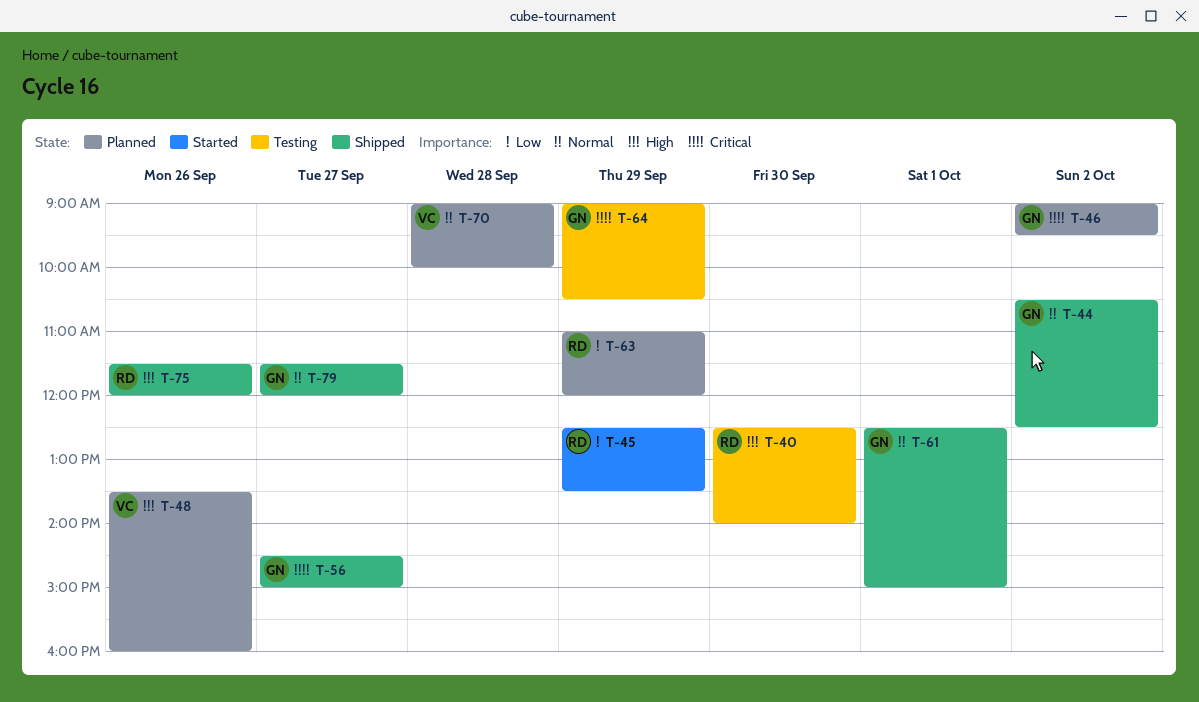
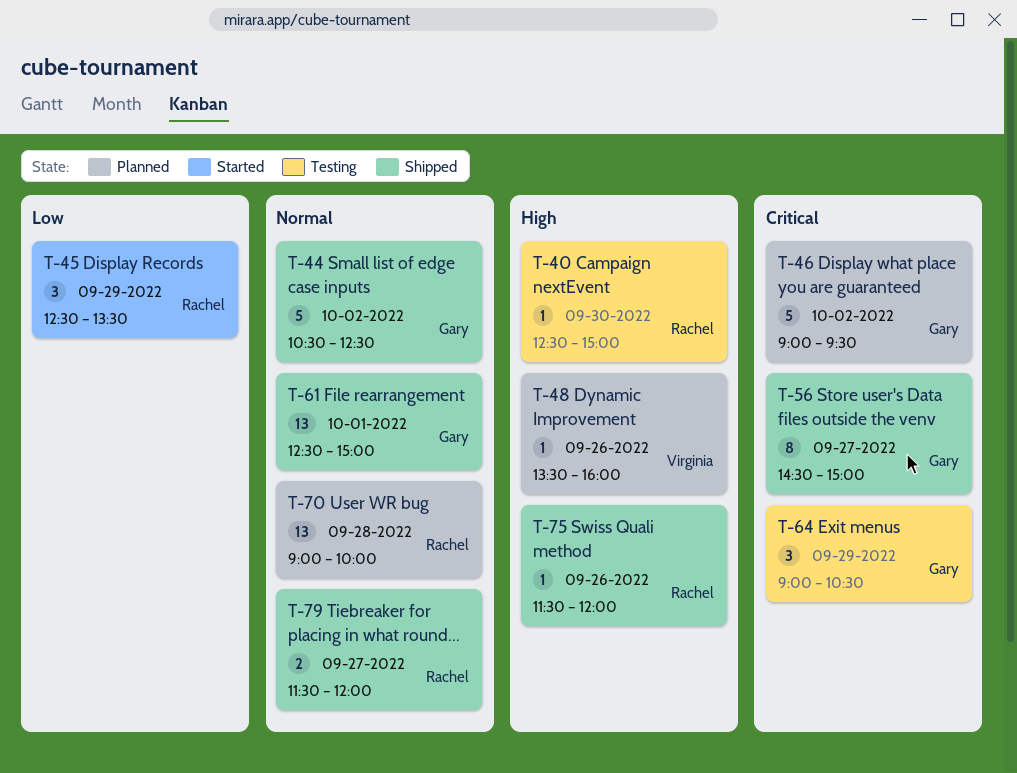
T-40, ends: 14:00 -> 15:00
T-63: present -> none
T-70, owner: Virginia -> Rachel
T-79, owner: Gary -> Rachel

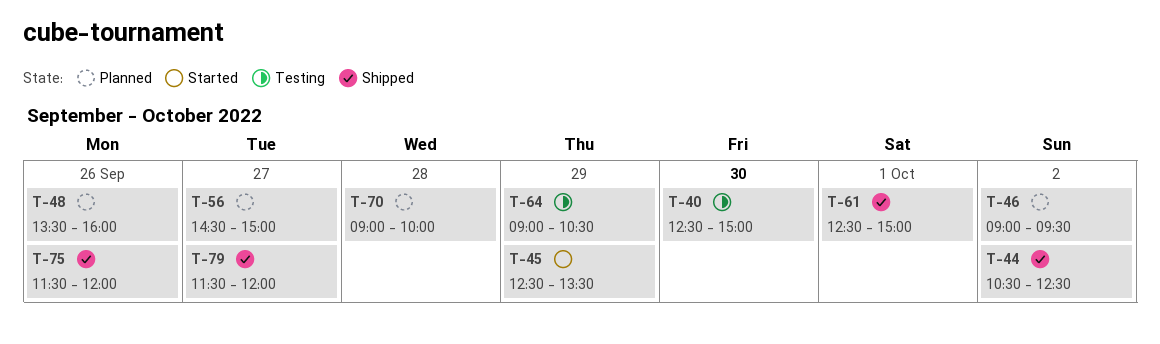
T-56, status: Shipped -> Planned

